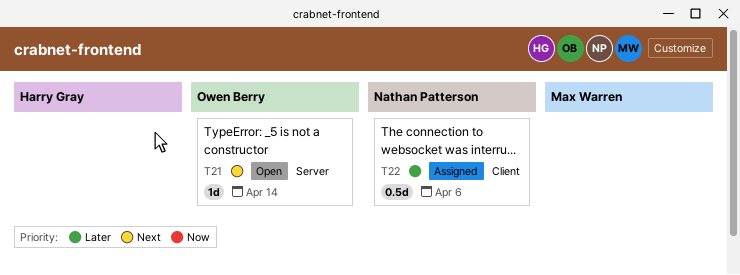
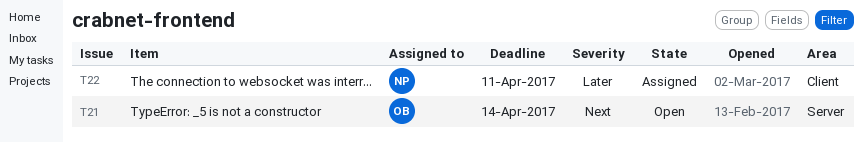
T22, due: Apr 6 -> Apr 11

